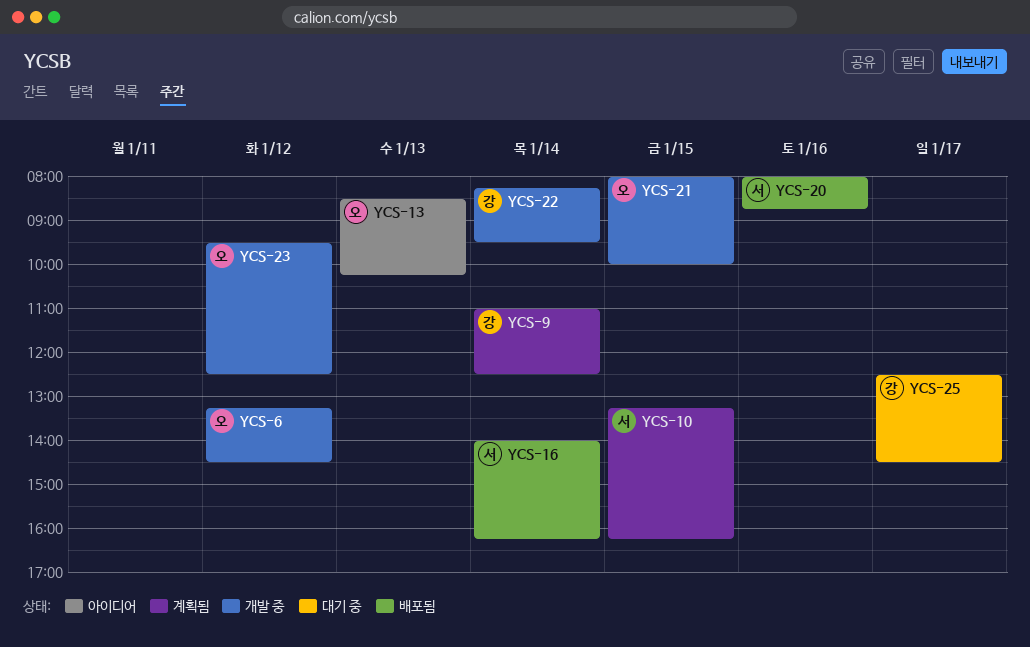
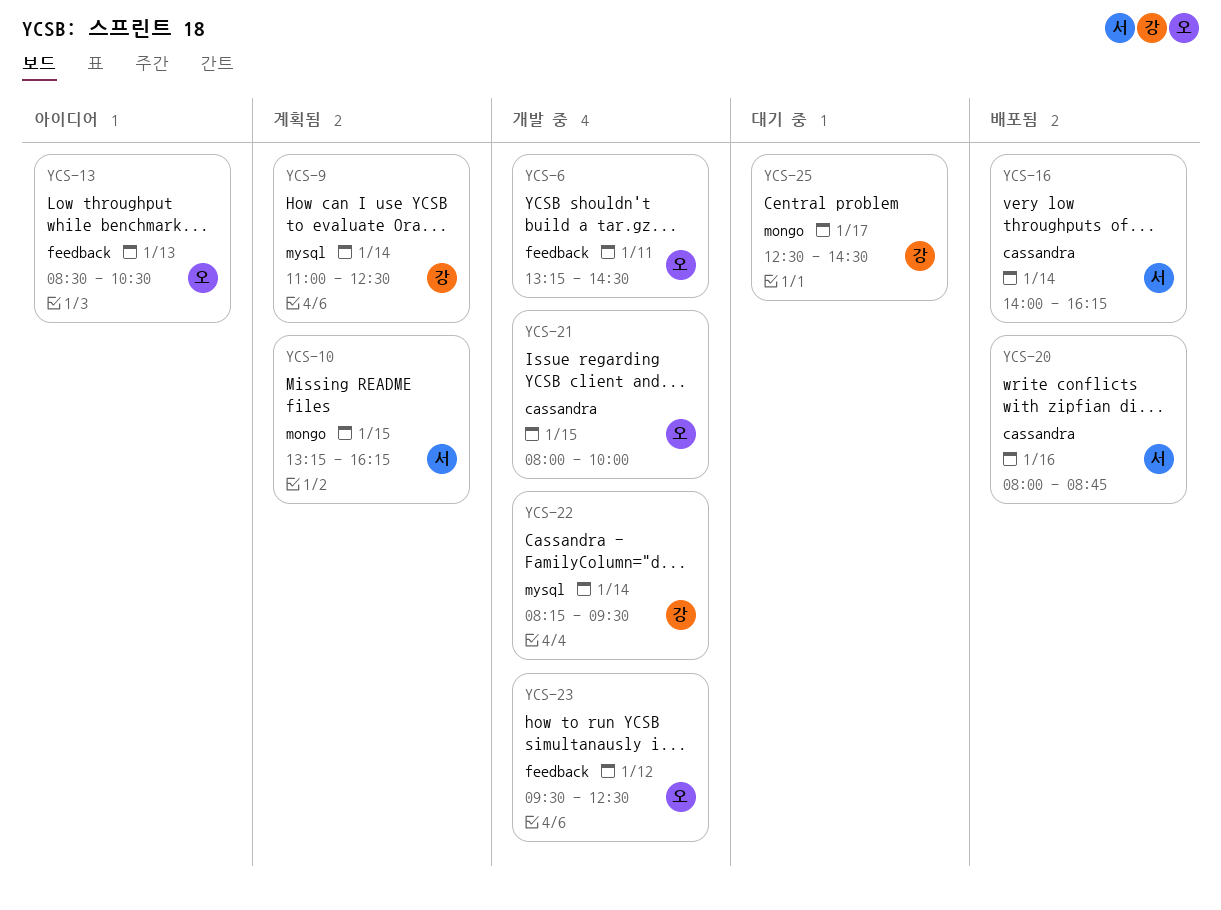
YCS-6, day: Jan 12 -> Jan 11
YCS-13, ends: 10:15 -> 10:30

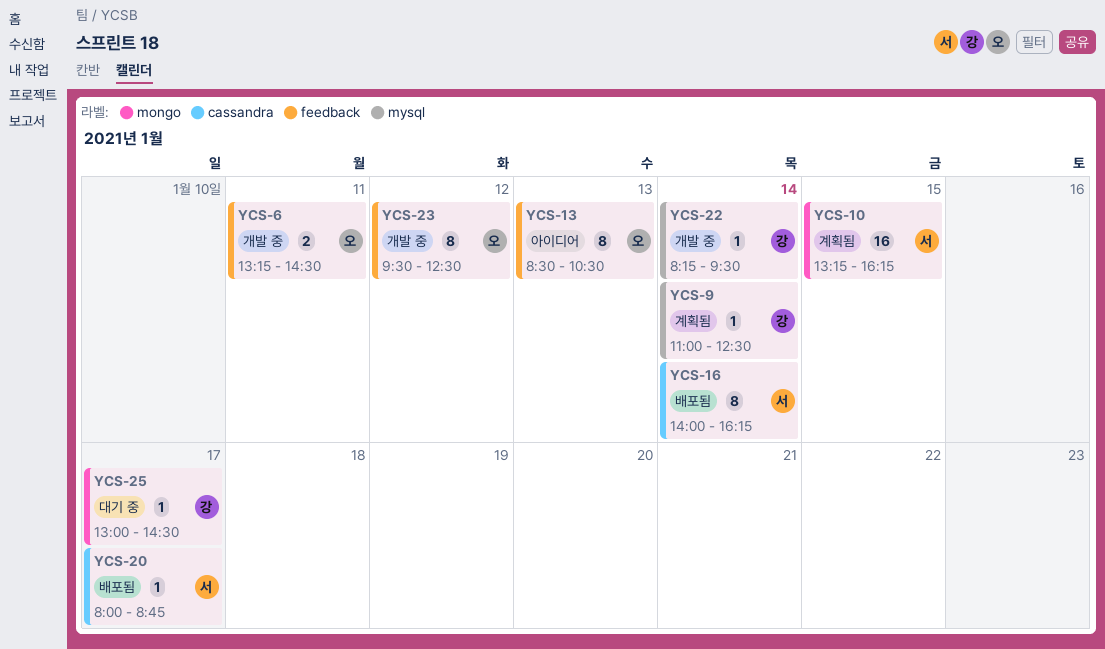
YCS-20, day: Jan 16 -> Jan 17
YCS-21: present -> none
YCS-25, begins: 12:30 -> 13:00

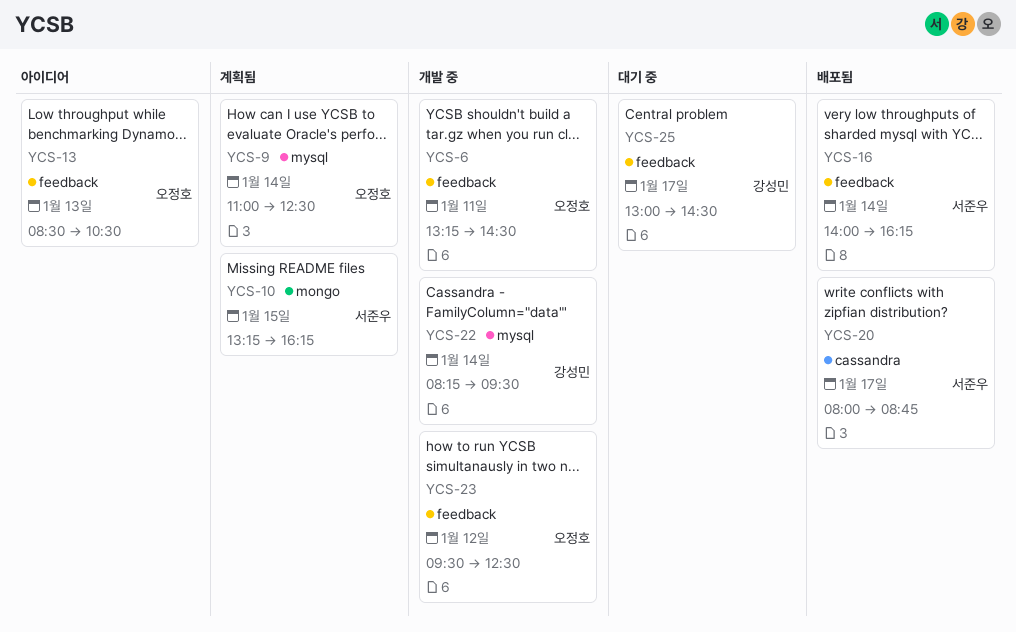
YCS-9, owner: 강성민 -> 오정호
YCS-16, label: cassandra -> feedback
YCS-25, label: mongo -> feedback

